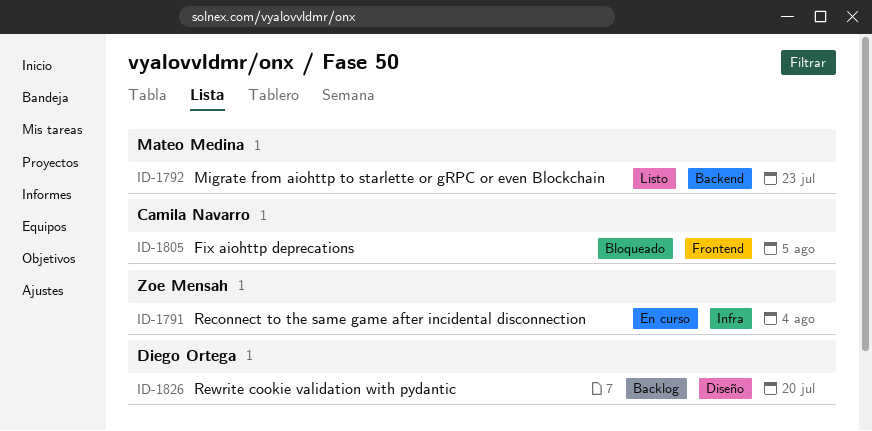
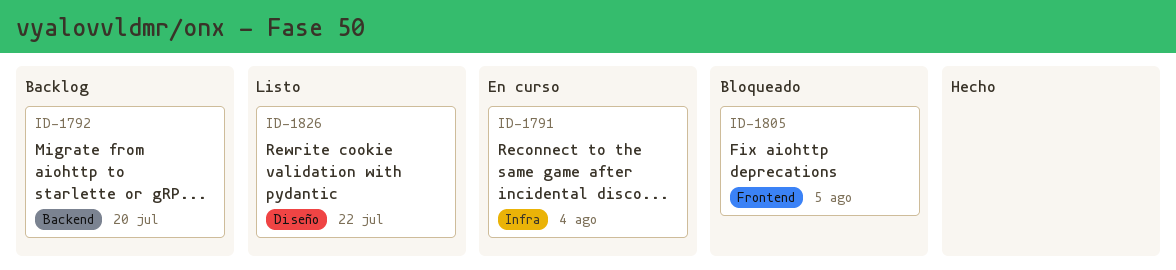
ID-1792, status: Listo -> Backlog
ID-1792, due: Jul 23 -> Jul 20
ID-1826, status: Backlog -> Listo
ID-1826, due: Jul 20 -> Jul 22

